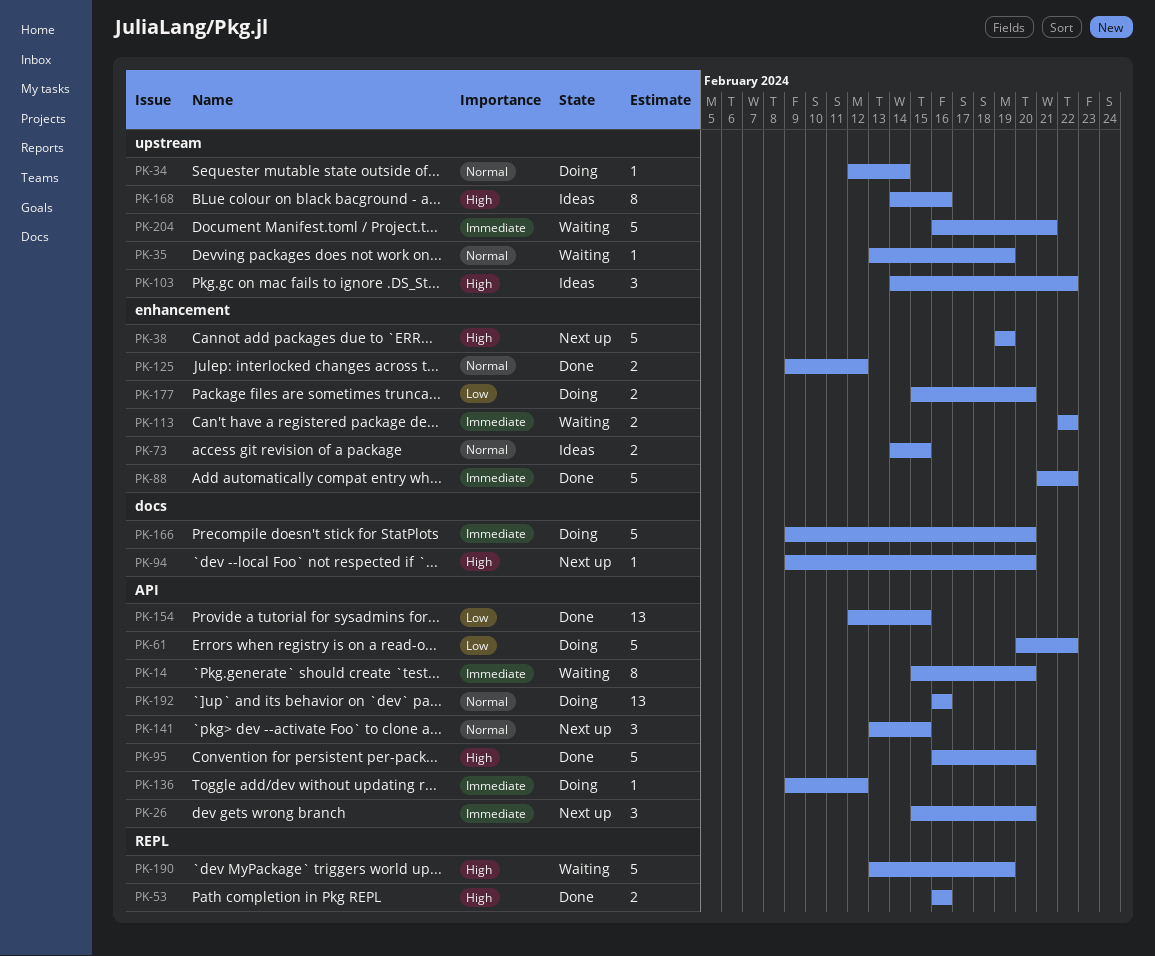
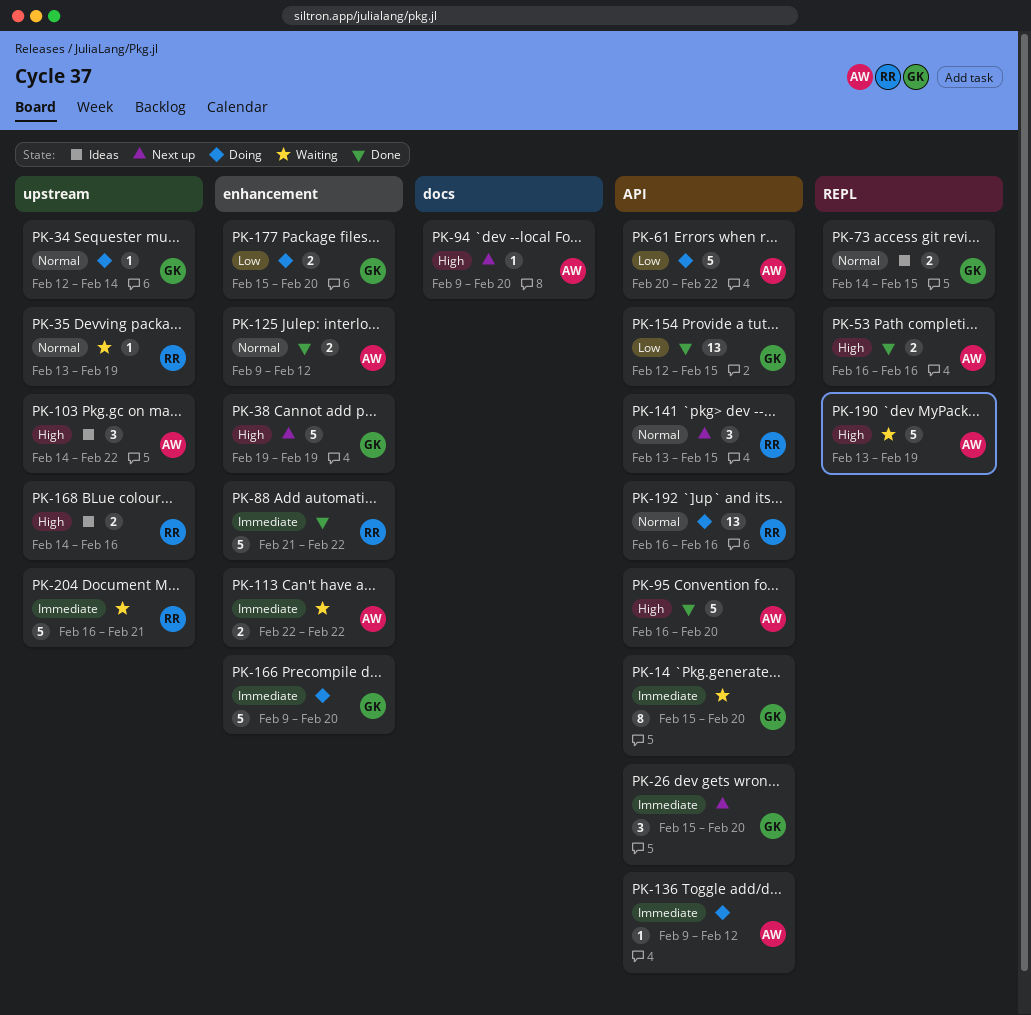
PK-73, label: enhancement -> REPL
PK-166, label: docs -> enhancement
PK-168, estimate: 8 -> 2

